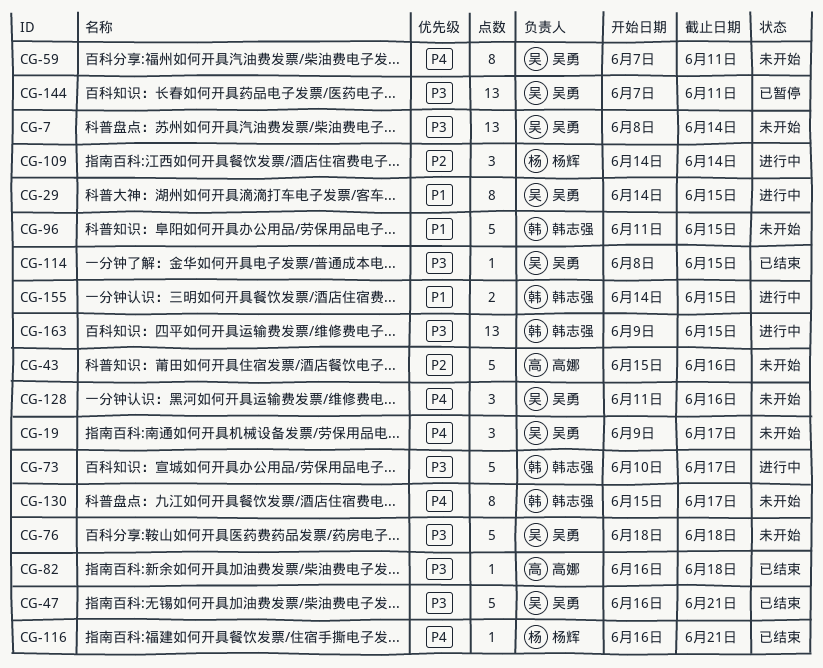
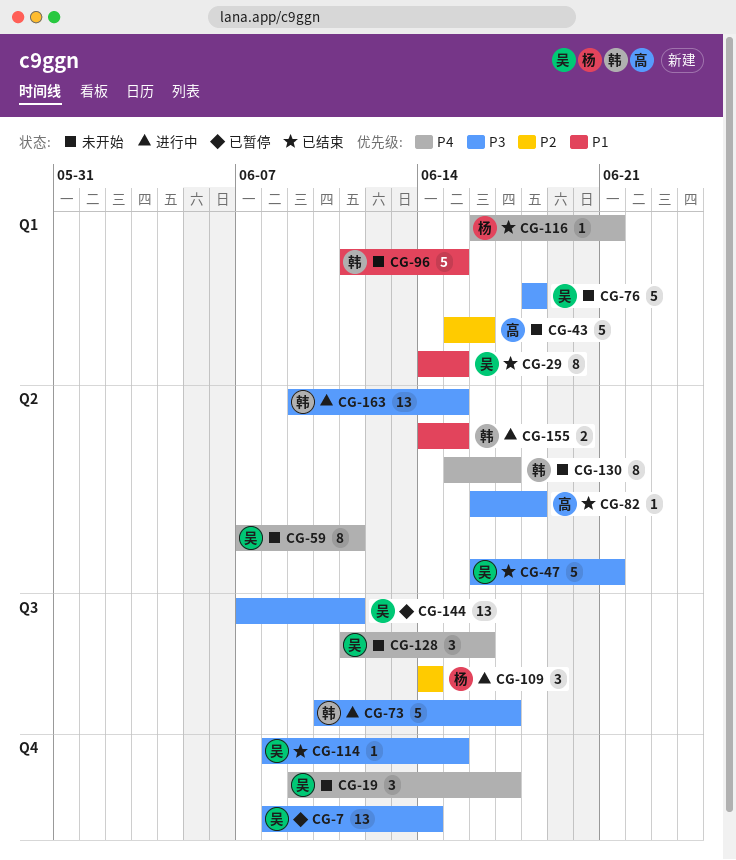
CG-7, status: 未开始 -> 已暂停
CG-29, status: 进行中 -> 已结束

